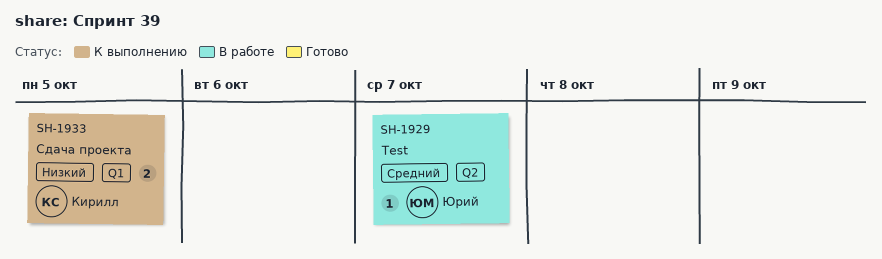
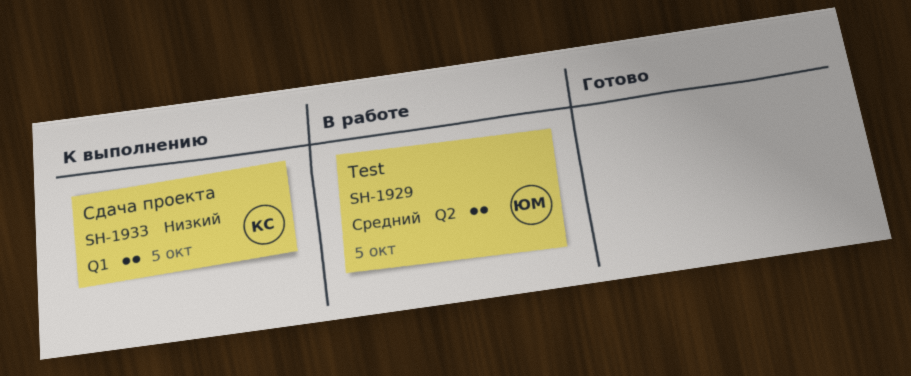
SH-1929, estimate: 1 -> 2
SH-1929, due: Oct 7 -> Oct 5

